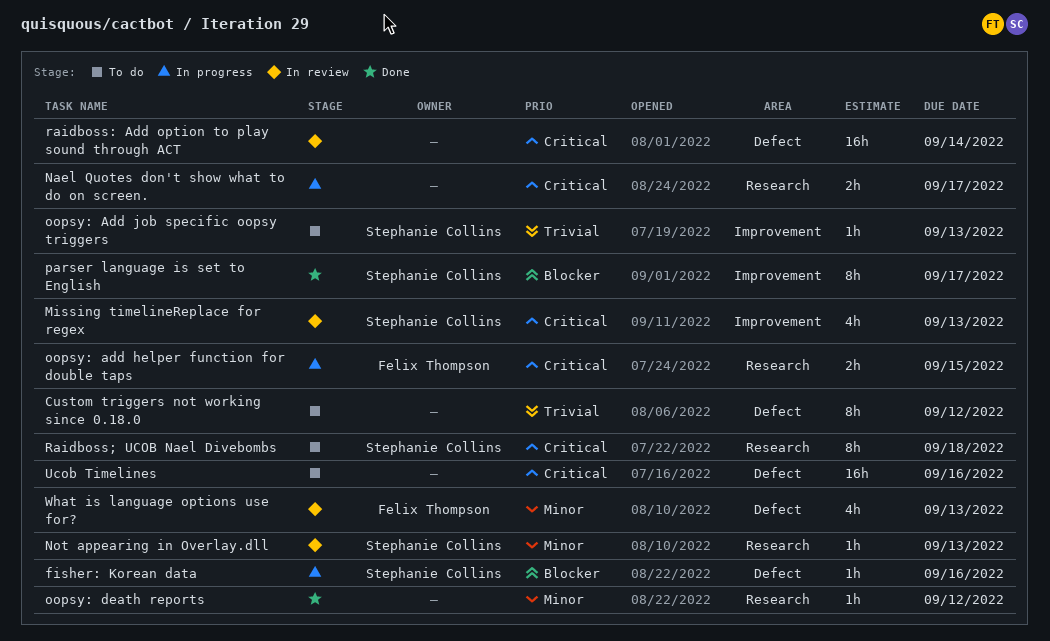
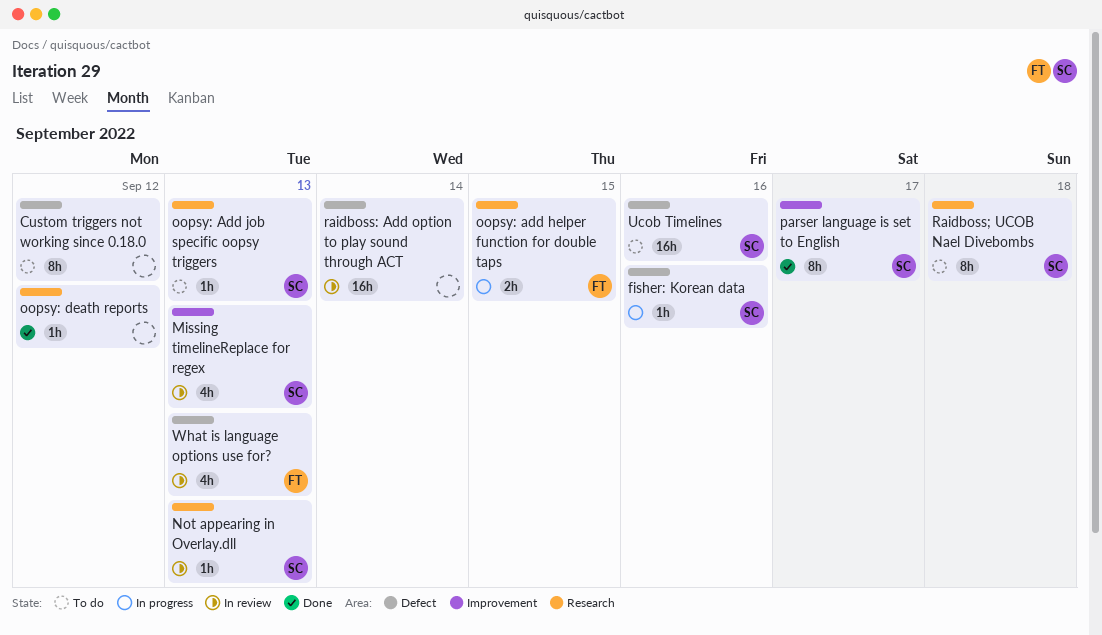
Nael Quotes don't show what to do on screen.: present -> none
oopsy: Add job specific oopsy triggers, label: Improvement -> Research
Ucob Timelines, owner: none -> Stephanie Collins

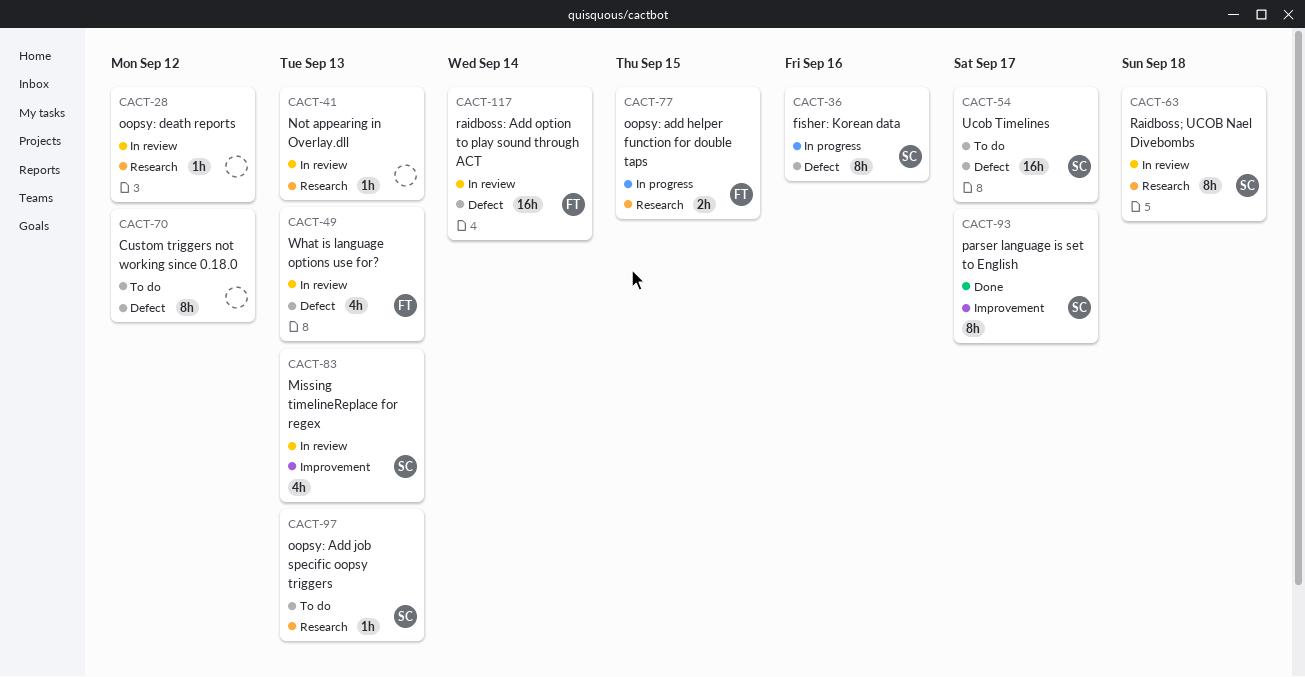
fisher: Korean data, estimate: 1h -> 8h
Not appearing in Overlay.dll, owner: SC -> none
oopsy: death reports, status: Done -> In review
raidboss: Add option to play sound through ACT, owner: none -> FT
Raidboss; UCOB Nael Divebombs, status: To do -> In review
Ucob Timelines, due: Sep 16 -> Sep 17

